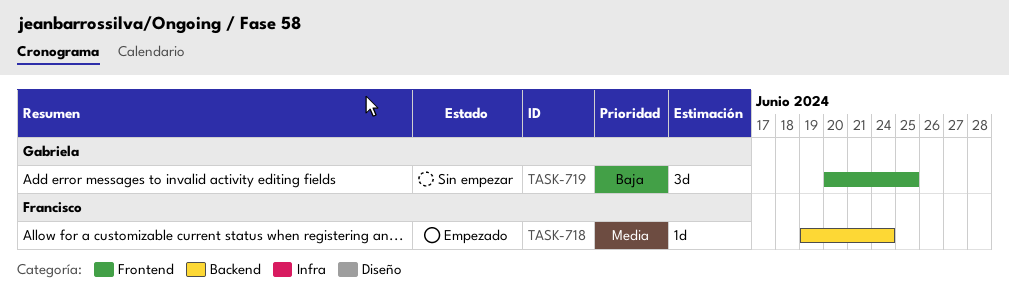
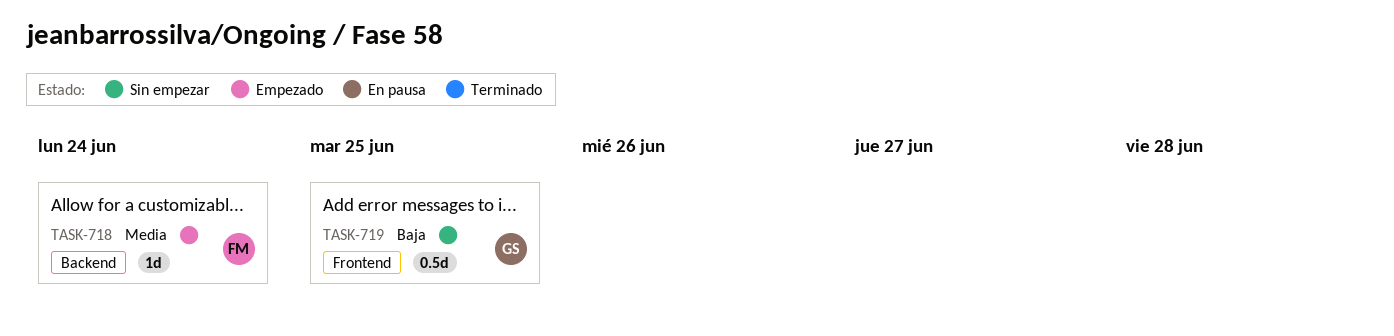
TASK-719, estimate: 3d -> 0.5d

